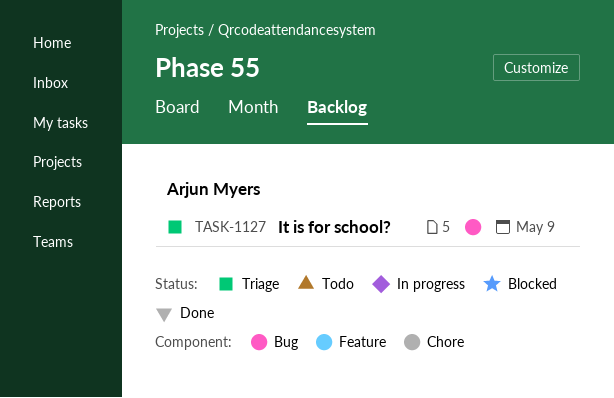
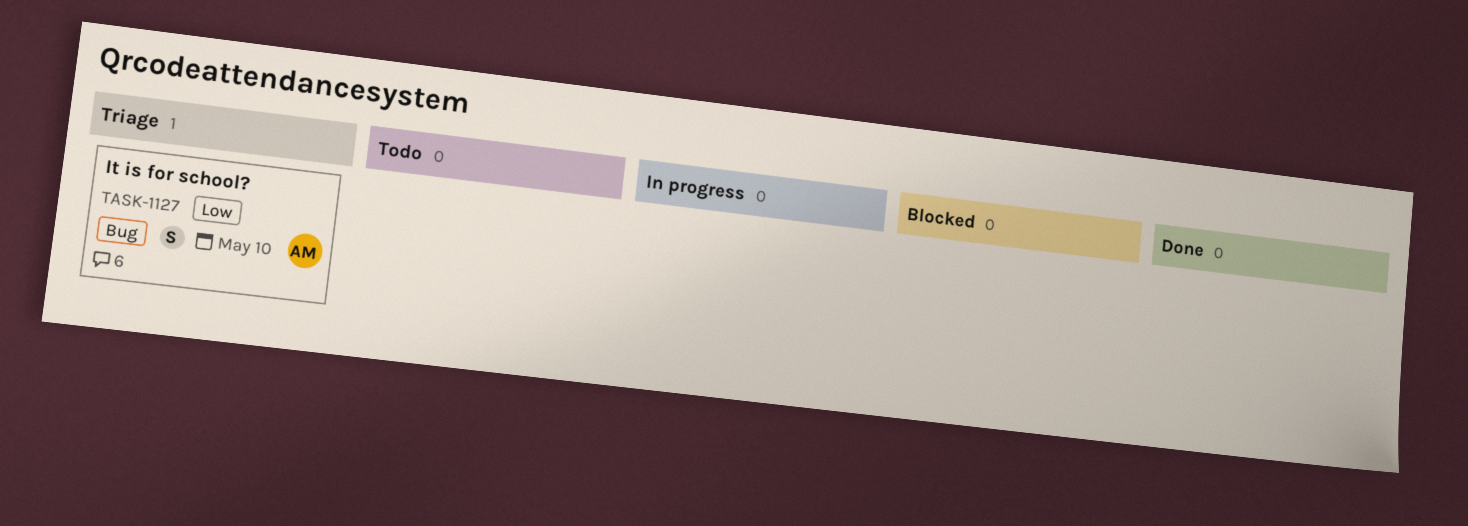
TASK-1127, due: May 9 -> May 10

